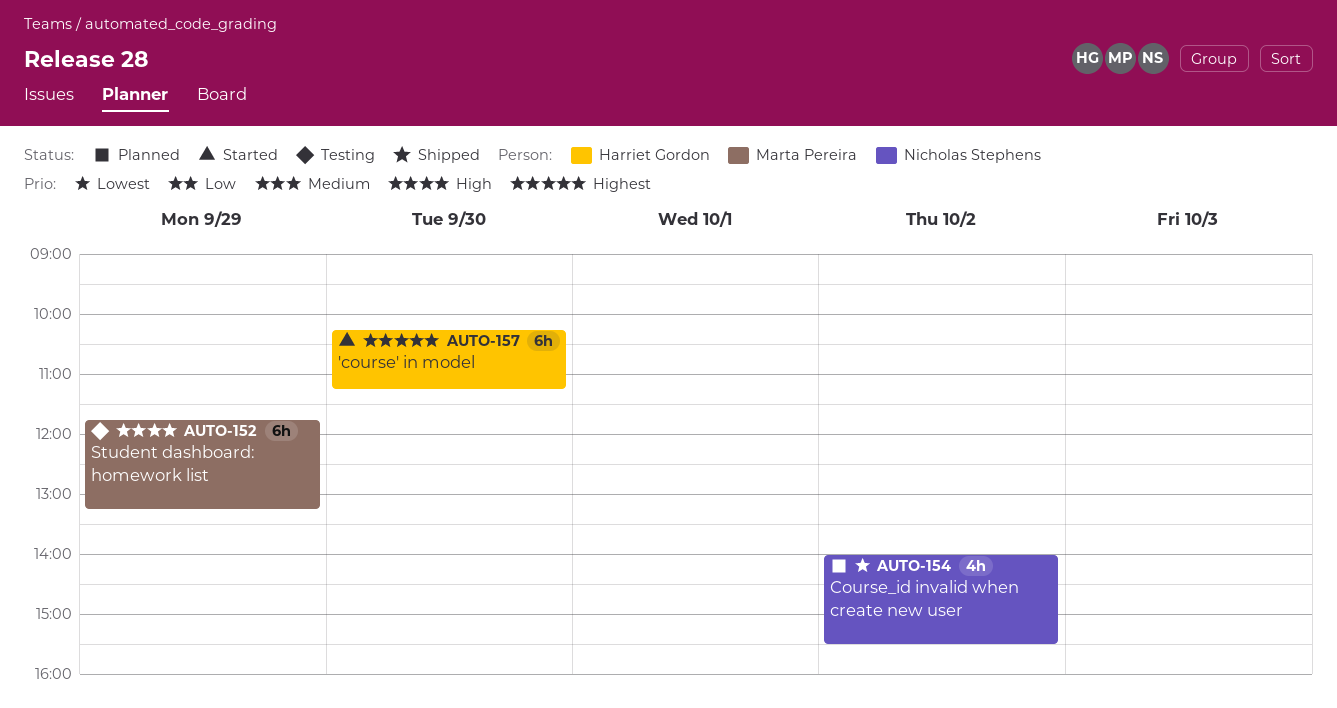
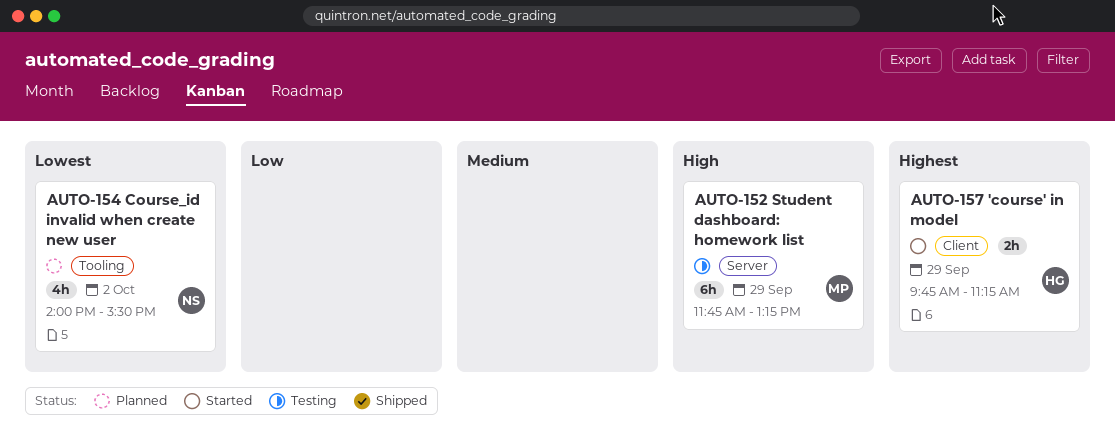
AUTO-157, estimate: 6h -> 2h
AUTO-157, day: Sep 30 -> Sep 29
AUTO-157, begins: 10:15 -> 09:45

